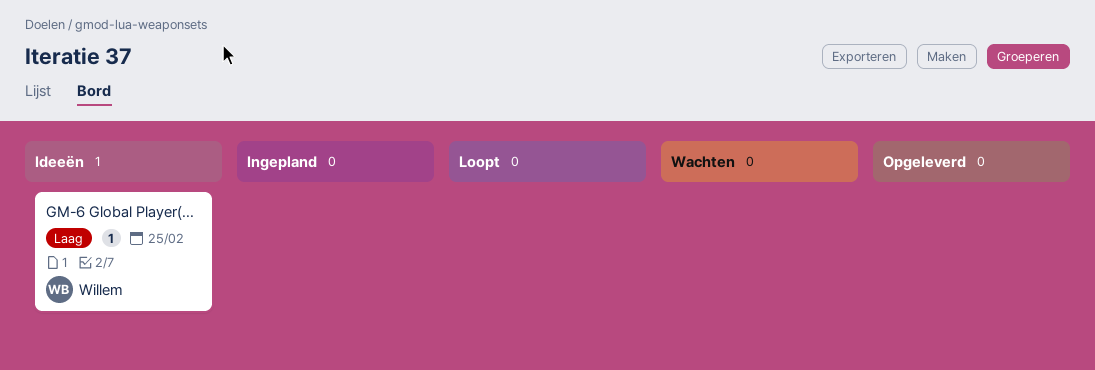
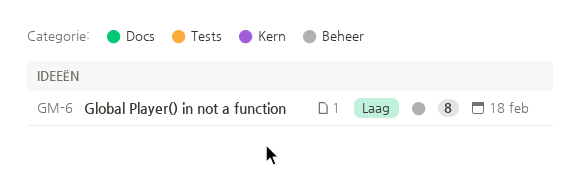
GM-6, estimate: 1 -> 8
GM-6, due: Feb 25 -> Feb 18

